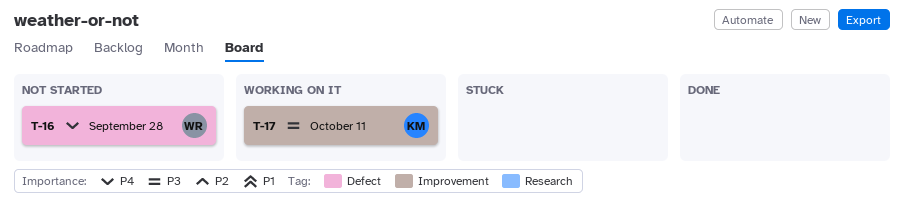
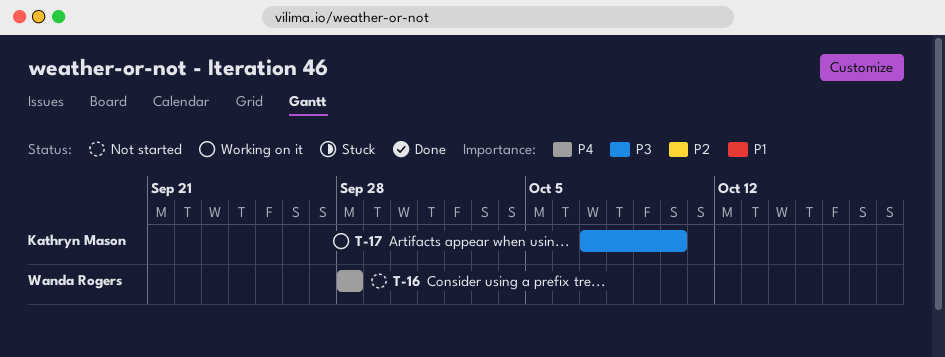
T-17, due: Oct 11 -> Oct 10

